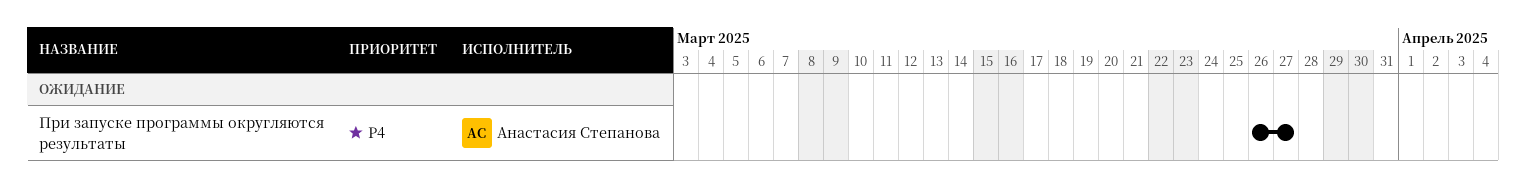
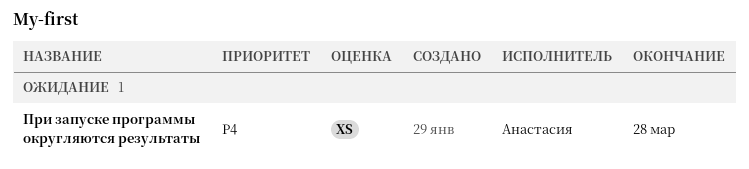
При запуске программы округляются результаты, due: Mar 27 -> Mar 28

